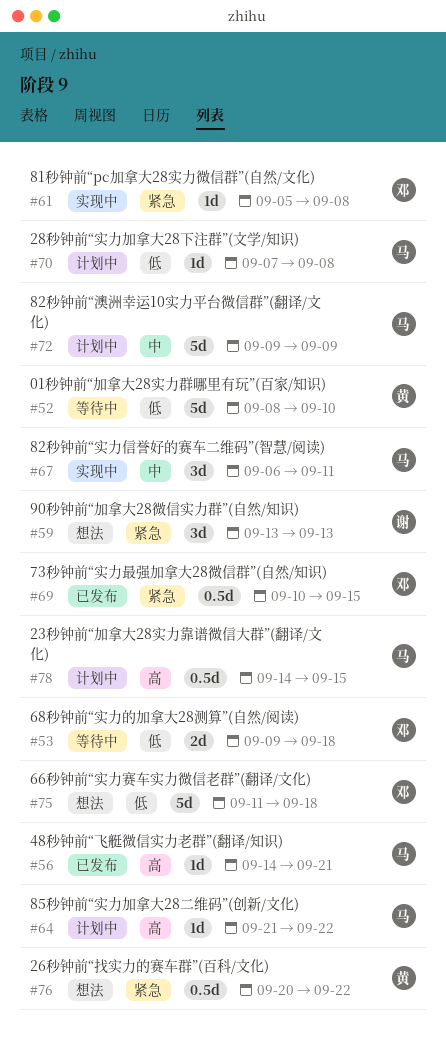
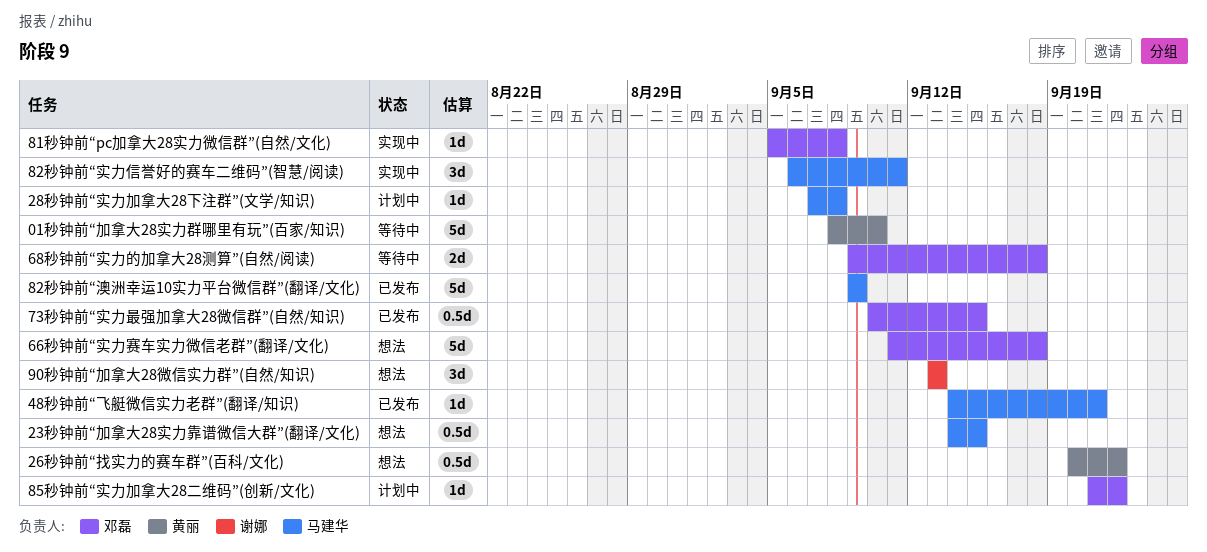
23秒钟前“加拿大28实力靠谱微信大群”(翻译/文化), status: 计划中 -> 想法
82秒钟前“澳洲幸运10实力平台微信群”(翻译/文化), status: 计划中 -> 已发布
85秒钟前“实力加拿大28二维码”(创新/文化), owner: 马建华 -> 邓磊

